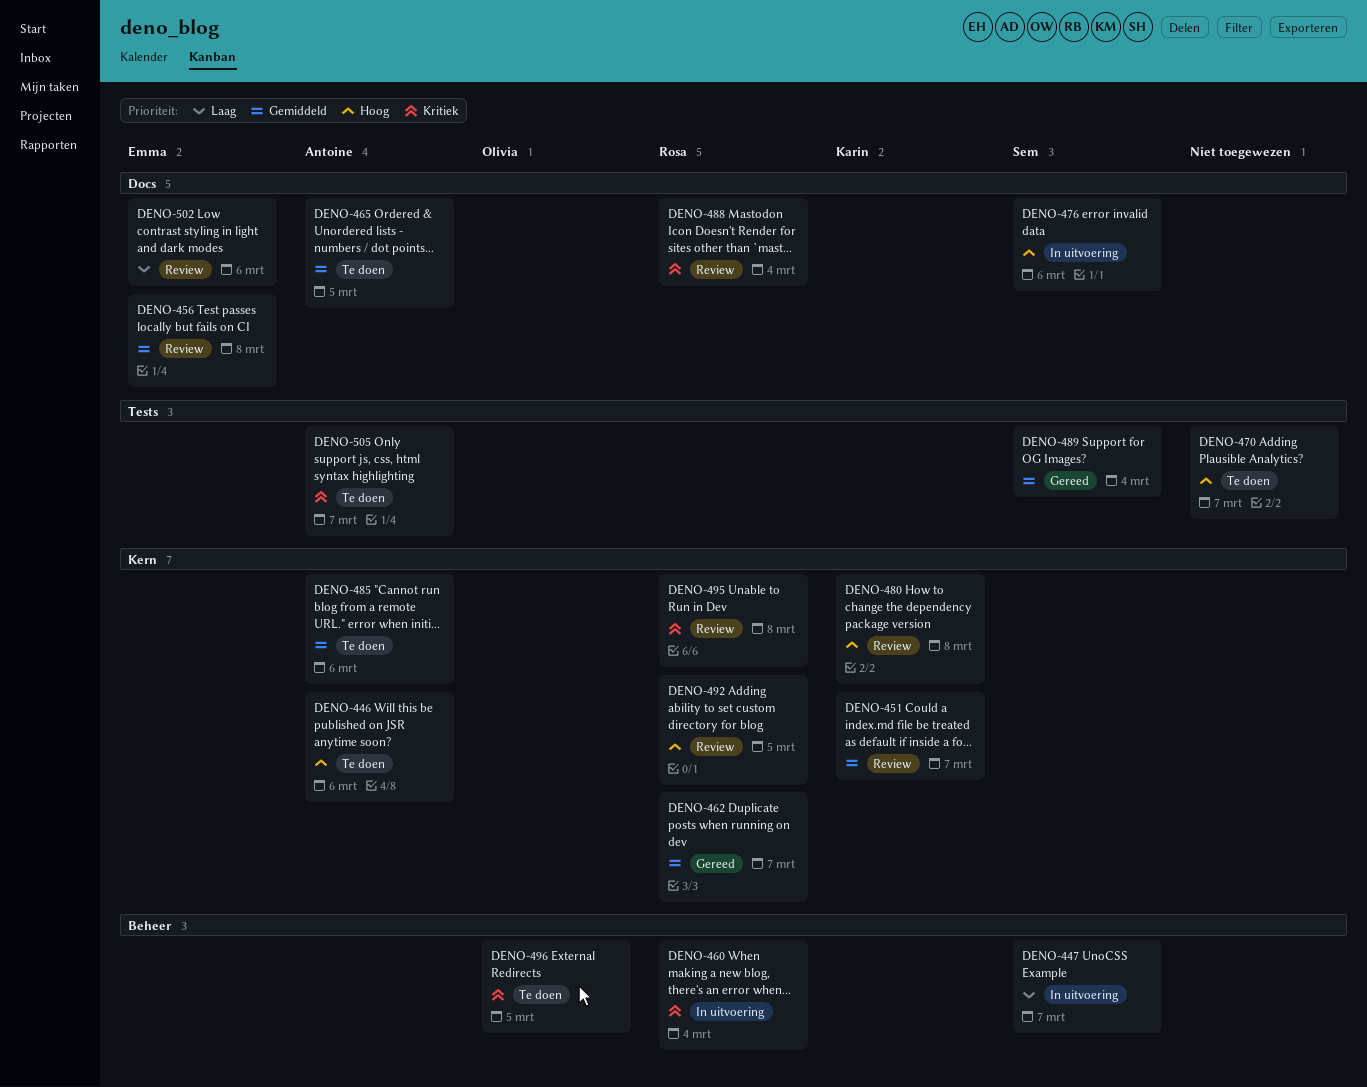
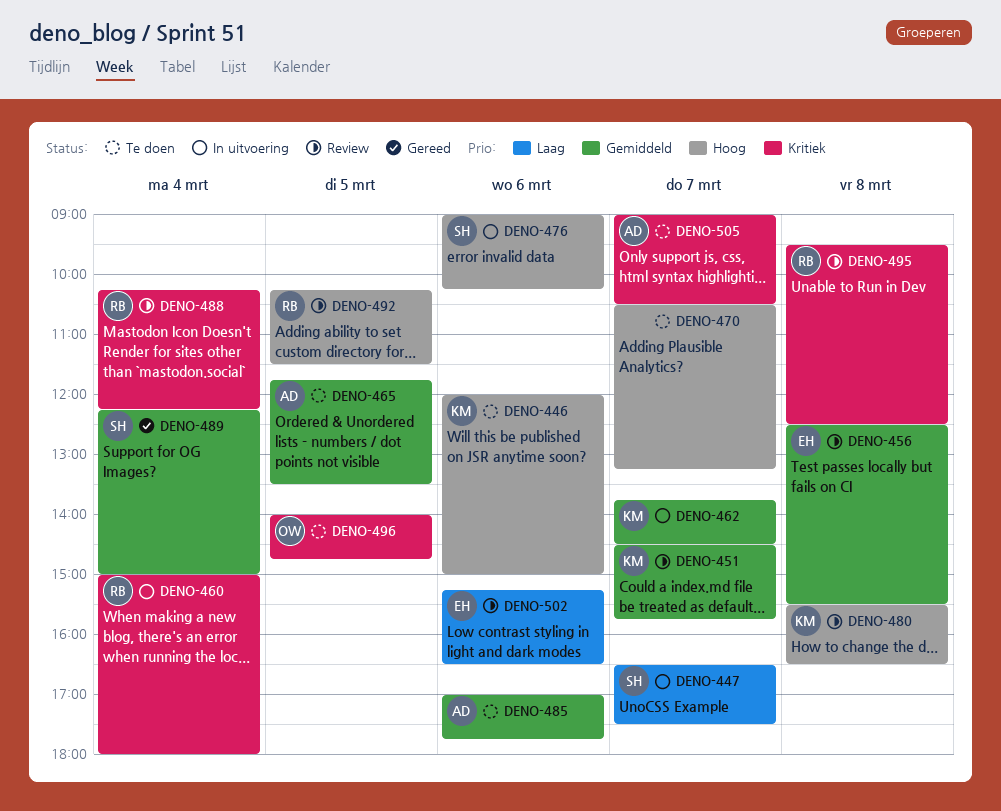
DENO-446, owner: Antoine -> Karin
DENO-462, status: Gereed -> In uitvoering
DENO-462, owner: Rosa -> Karin

